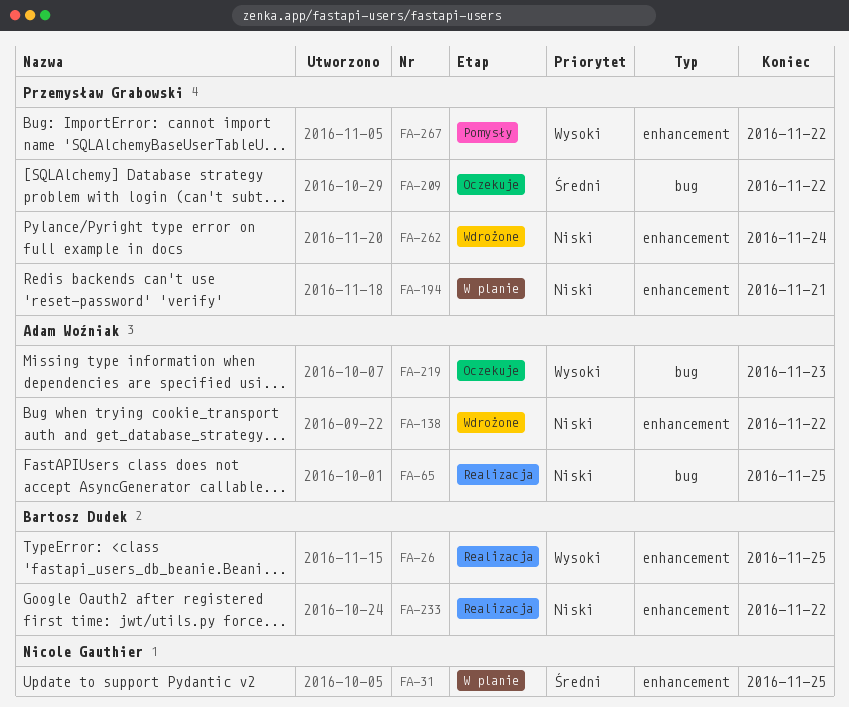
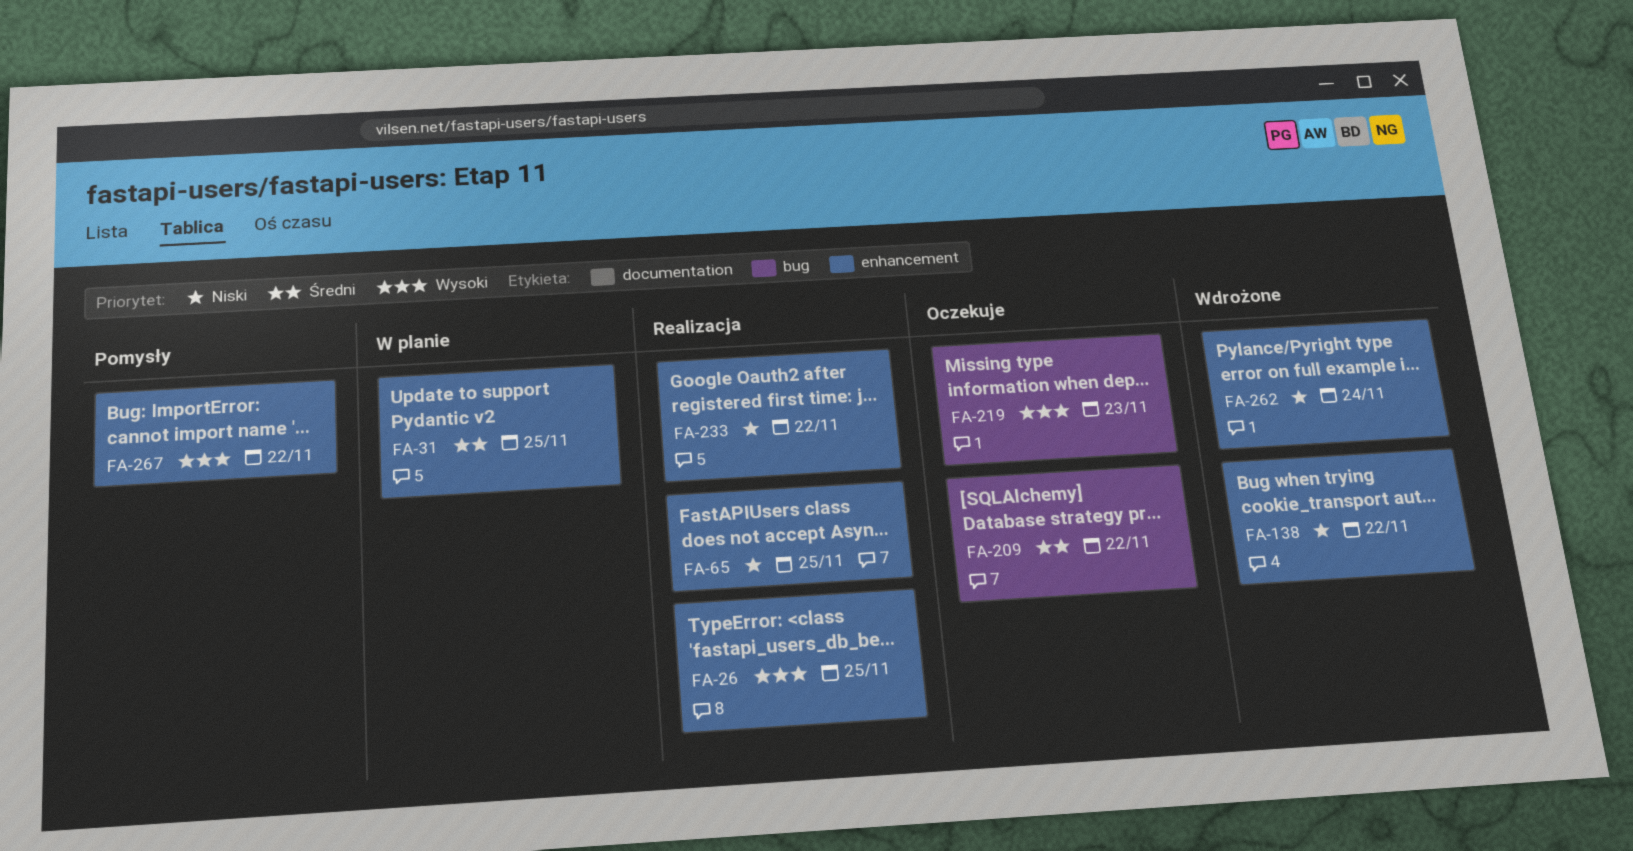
FA-65, label: bug -> enhancement
FA-194: present -> none

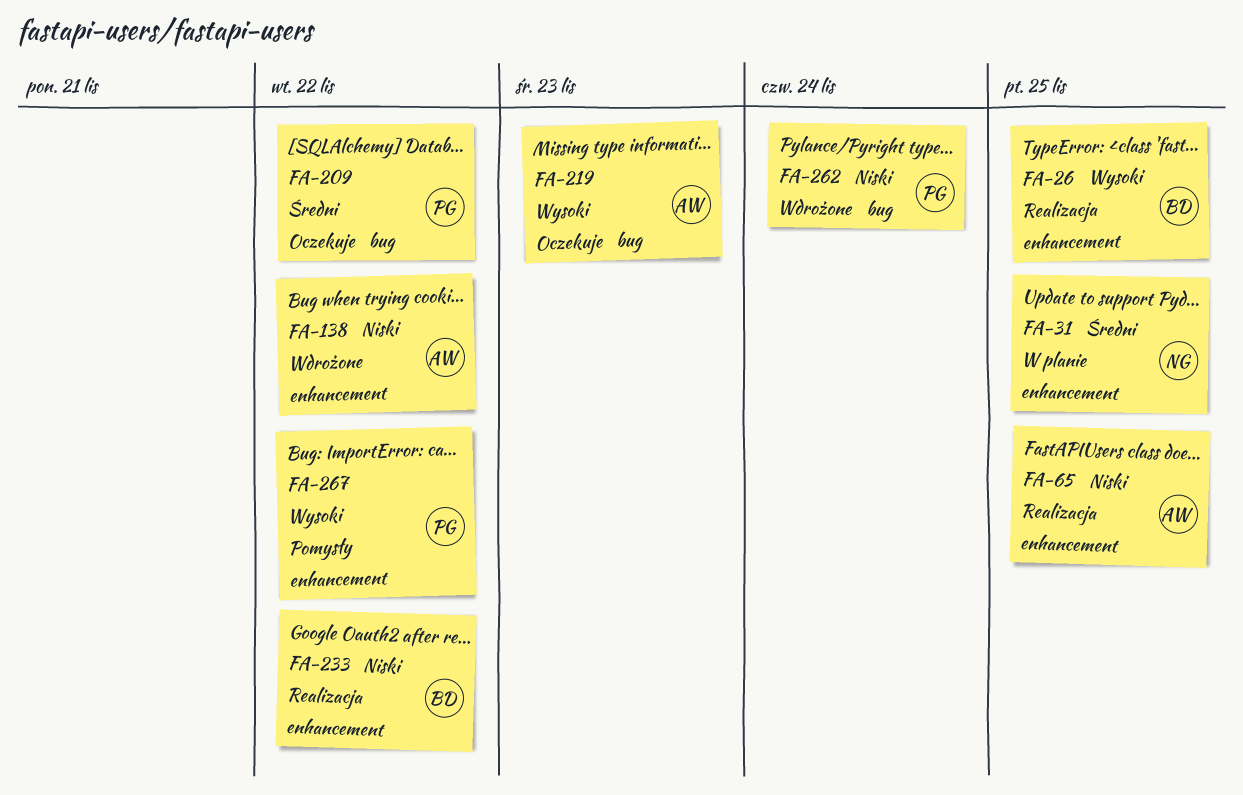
FA-262, label: enhancement -> bug

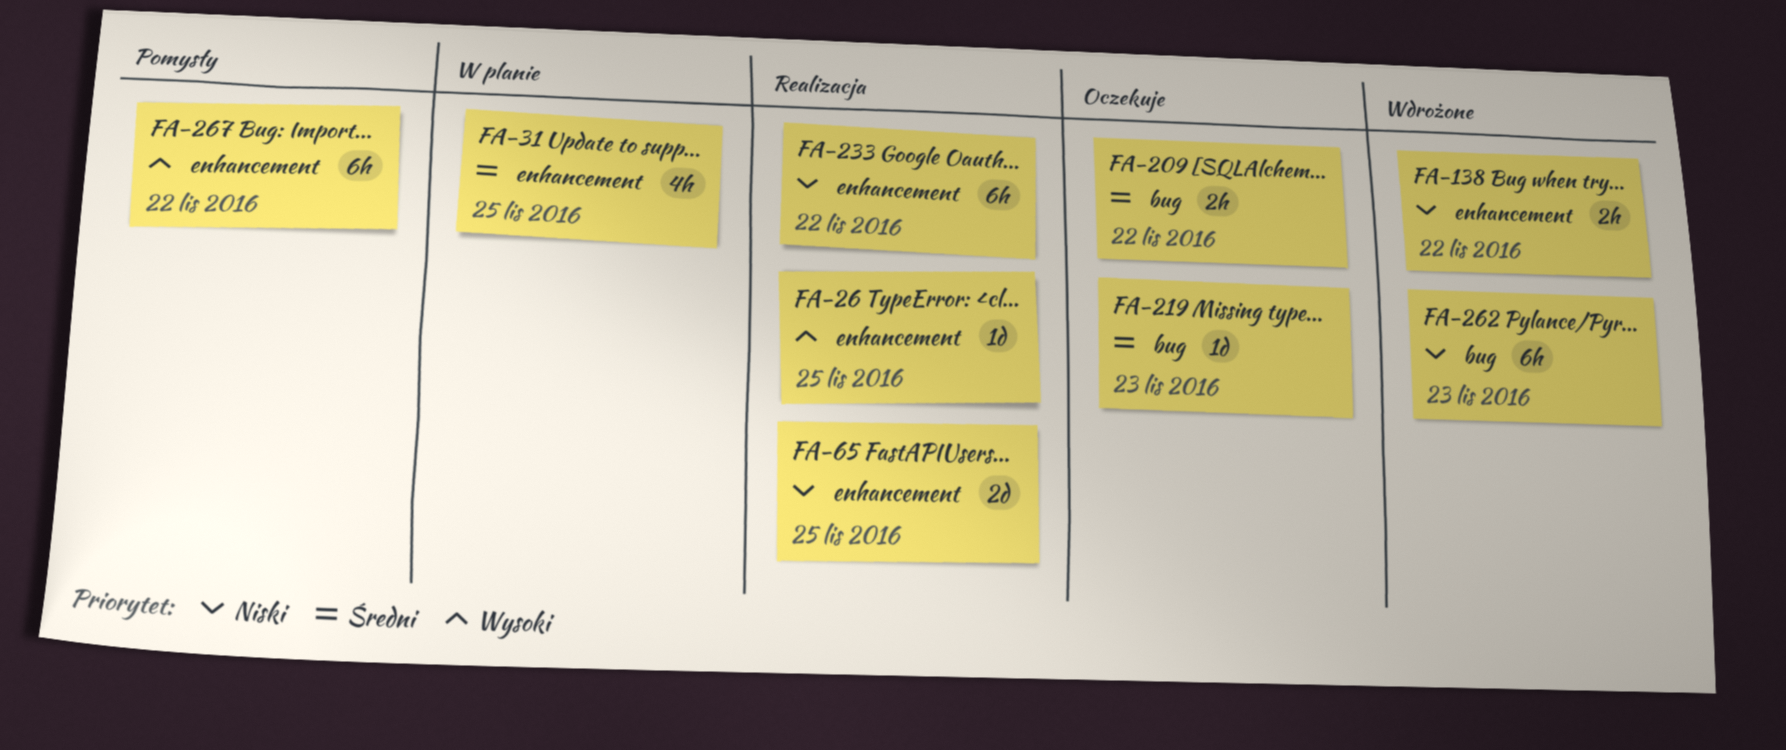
FA-219, priority: Wysoki -> Średni
FA-262, due: Nov 24 -> Nov 23

